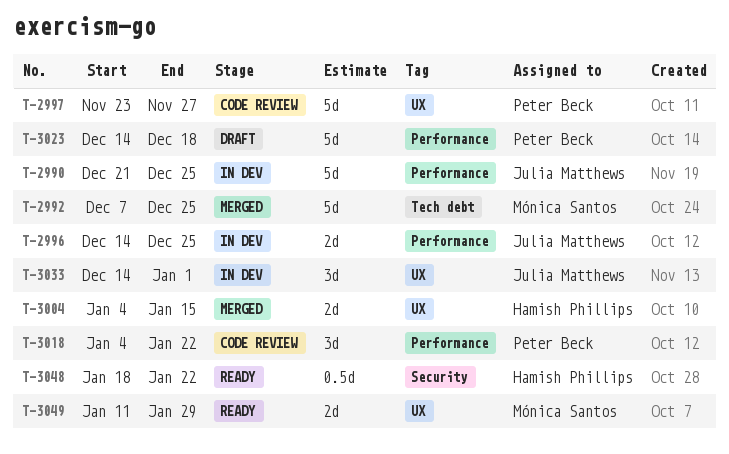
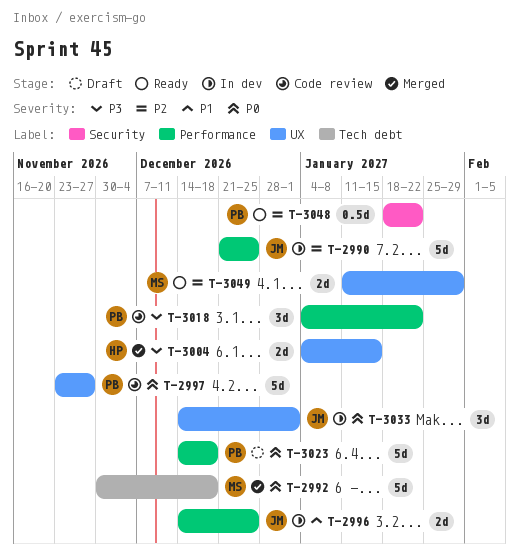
T-2992, start: Dec 7 -> Nov 30
T-2992, due: Dec 25 -> Dec 18
T-3048, owner: Hamish Phillips -> Peter Beck

